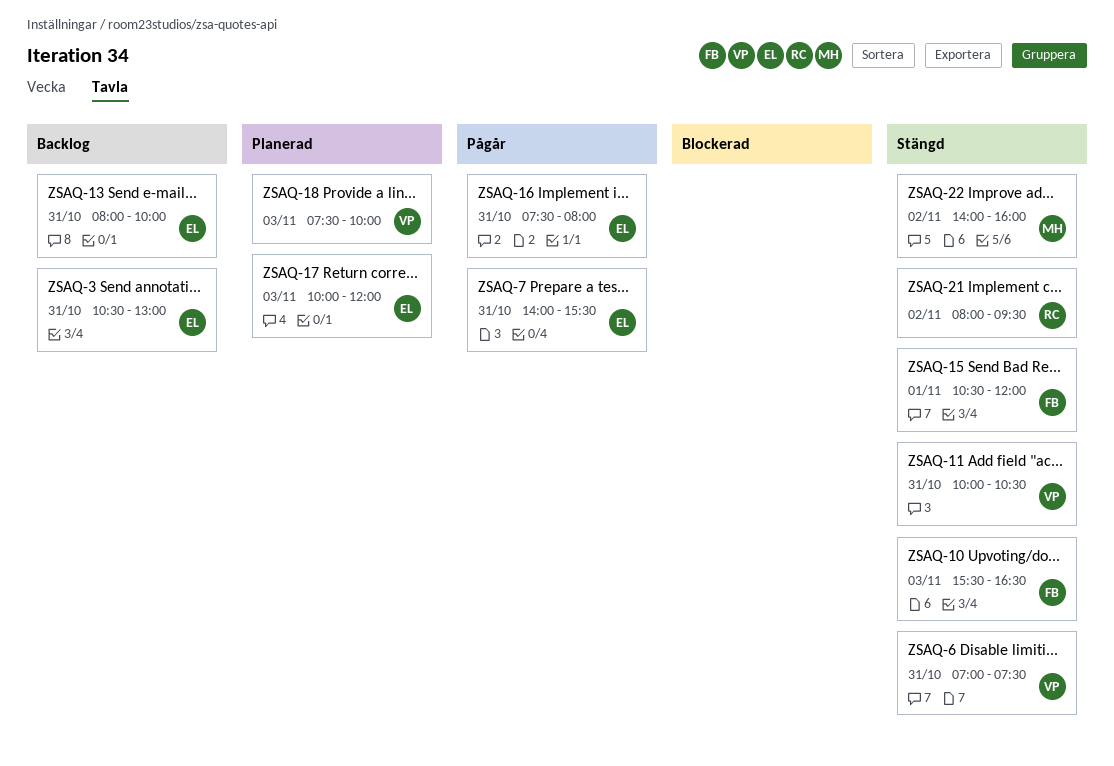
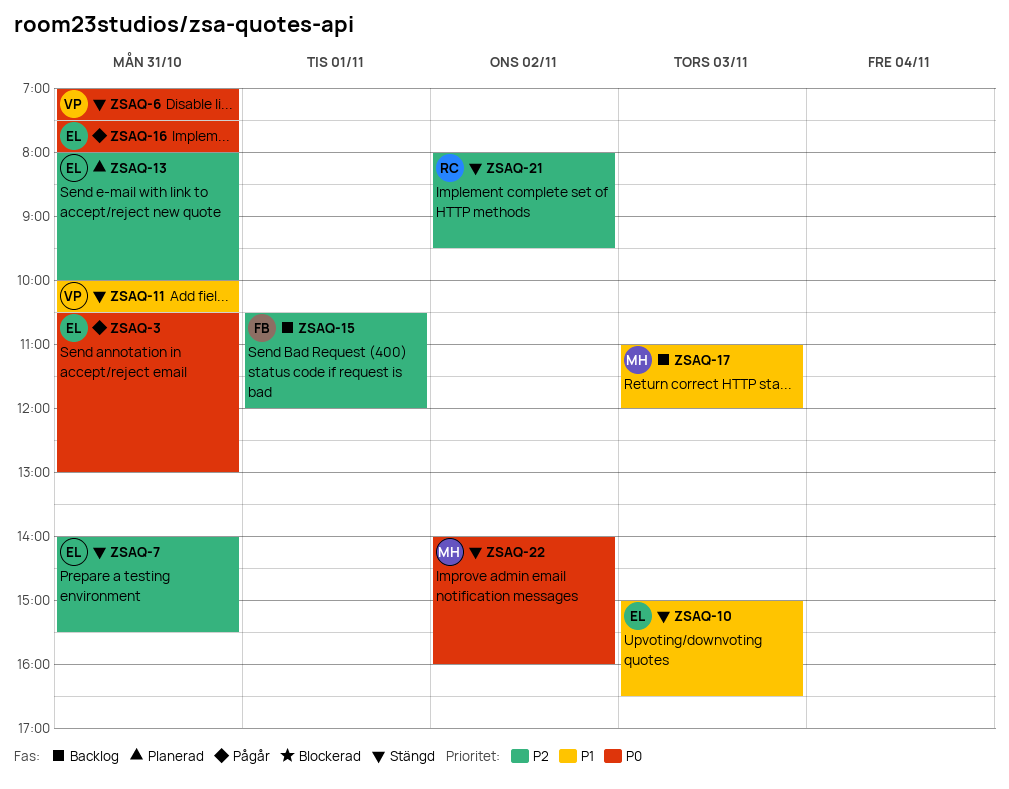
ZSAQ-3, status: Backlog -> Pågår
ZSAQ-7, status: Pågår -> Stängd
ZSAQ-10, owner: FB -> EL
ZSAQ-10, begins: 15:30 -> 15:00
ZSAQ-13, status: Backlog -> Planerad
ZSAQ-15, status: Stängd -> Backlog
ZSAQ-17, status: Planerad -> Backlog
ZSAQ-17, owner: EL -> MH
ZSAQ-17, begins: 10:00 -> 11:00
ZSAQ-18: present -> none

